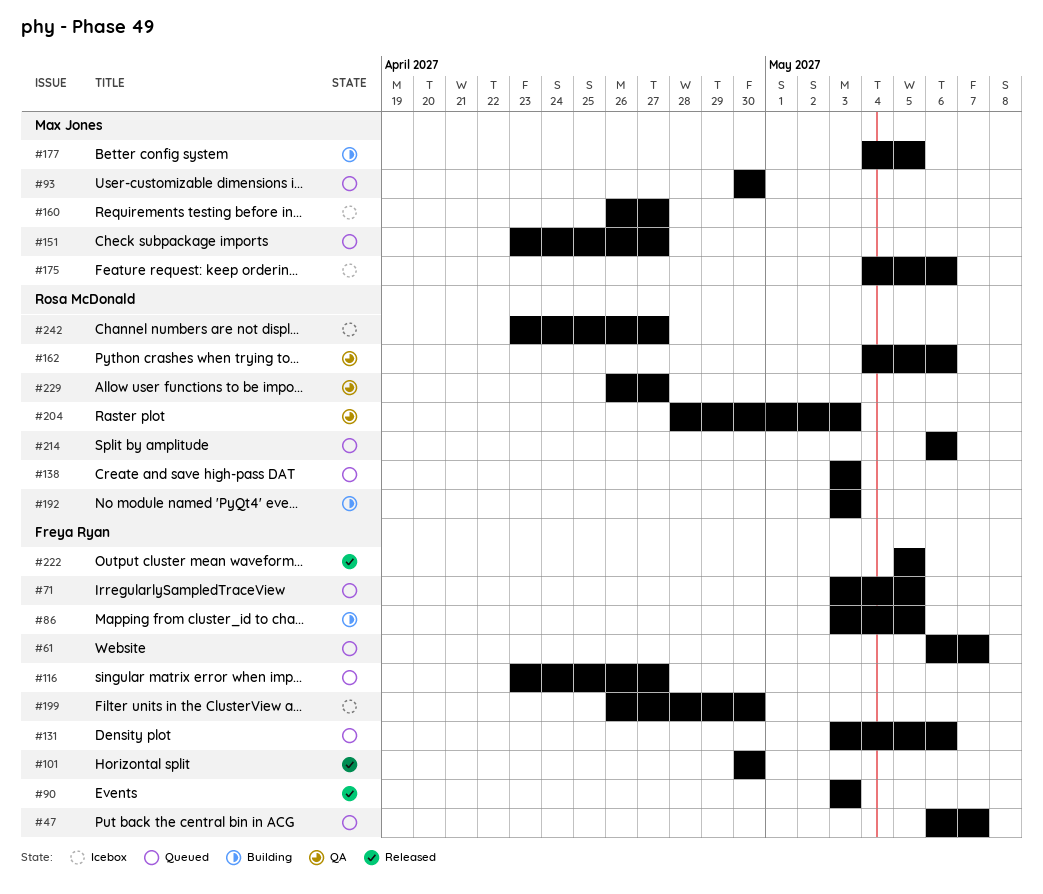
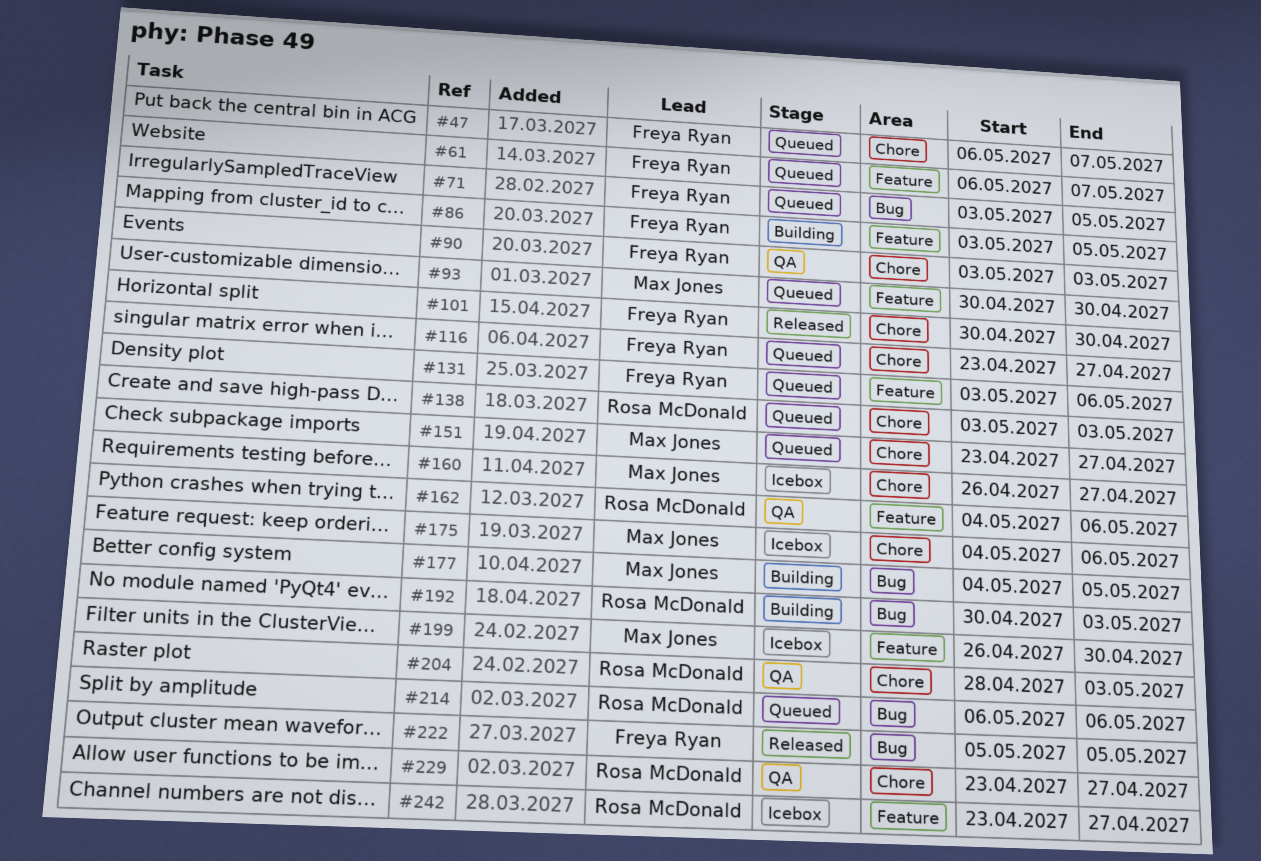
#90, status: Released -> QA
#192, start: May 3 -> Apr 30
#199, owner: Freya Ryan -> Max Jones
#229, start: Apr 26 -> Apr 23

